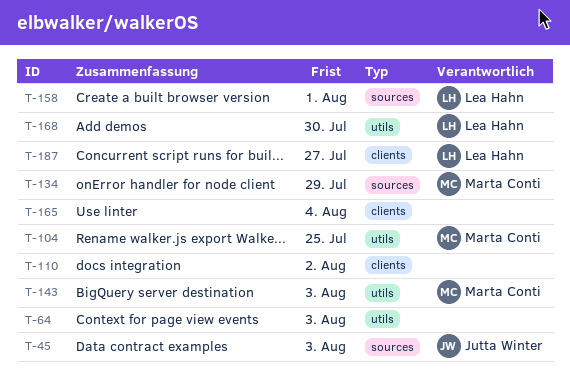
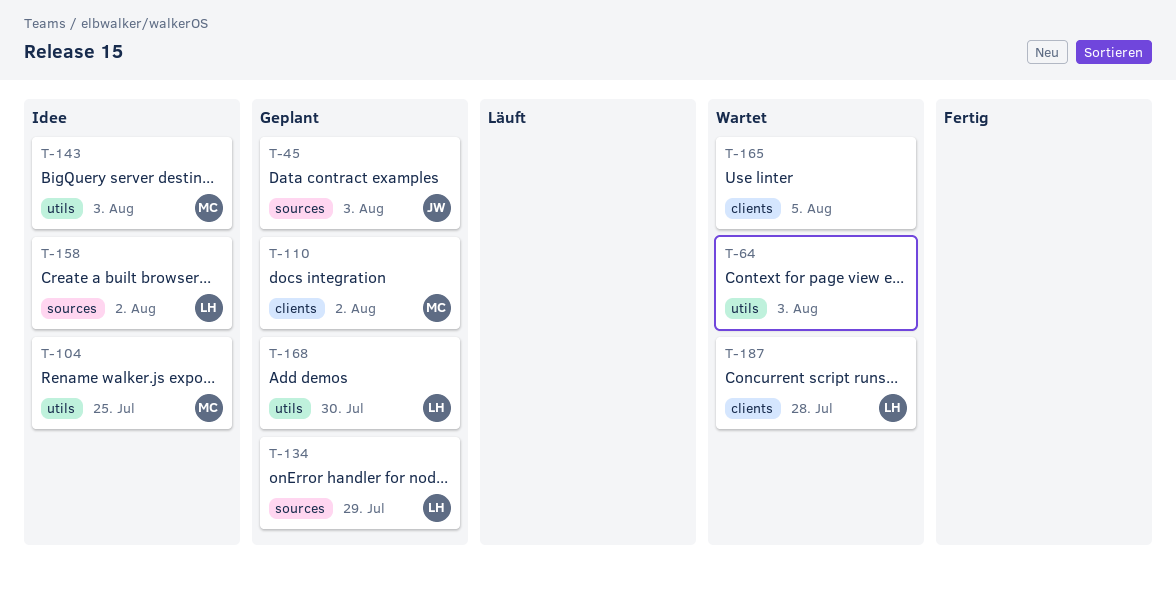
T-110, owner: none -> Marta Conti
T-134, owner: Marta Conti -> Lea Hahn
T-158, due: Aug 1 -> Aug 2
T-165, due: Aug 4 -> Aug 5
T-187, due: Jul 27 -> Jul 28

